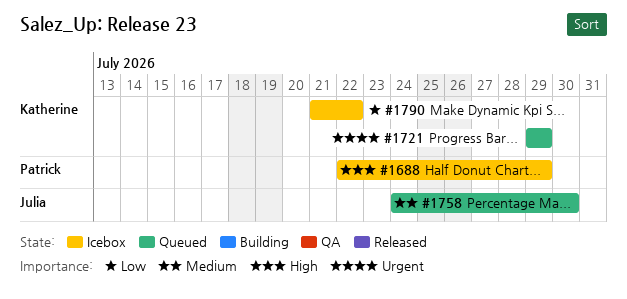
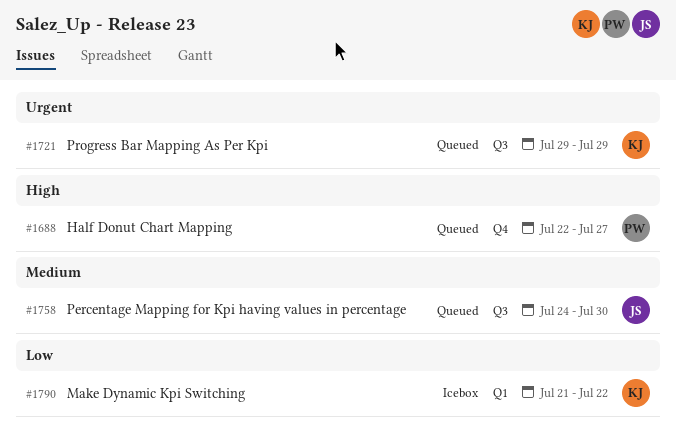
#1688, status: Icebox -> Queued
#1688, due: Jul 29 -> Jul 27

